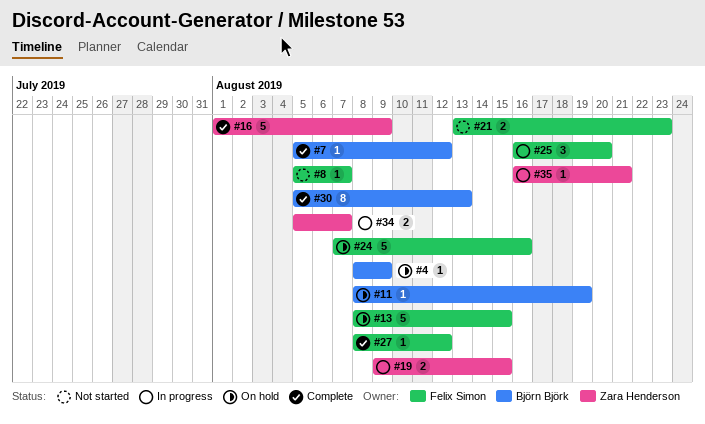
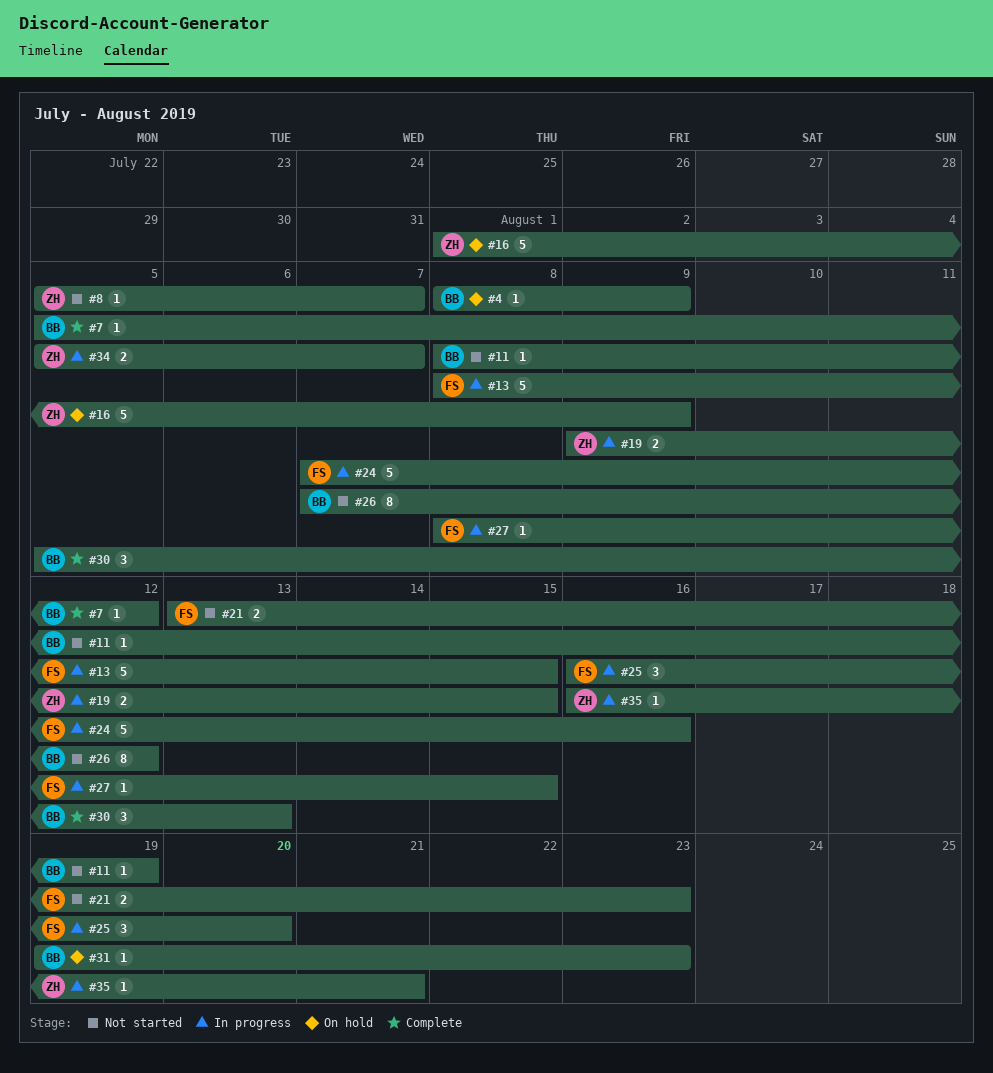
#8, owner: Felix Simon -> Zara Henderson
#11, status: On hold -> Not started
#13, status: On hold -> In progress
#16, status: Complete -> On hold
#24, status: On hold -> In progress
#26: none -> present
#27, status: Complete -> In progress
#27, due: Aug 12 -> Aug 15
#30, estimate: 8 -> 3
#31: none -> present

